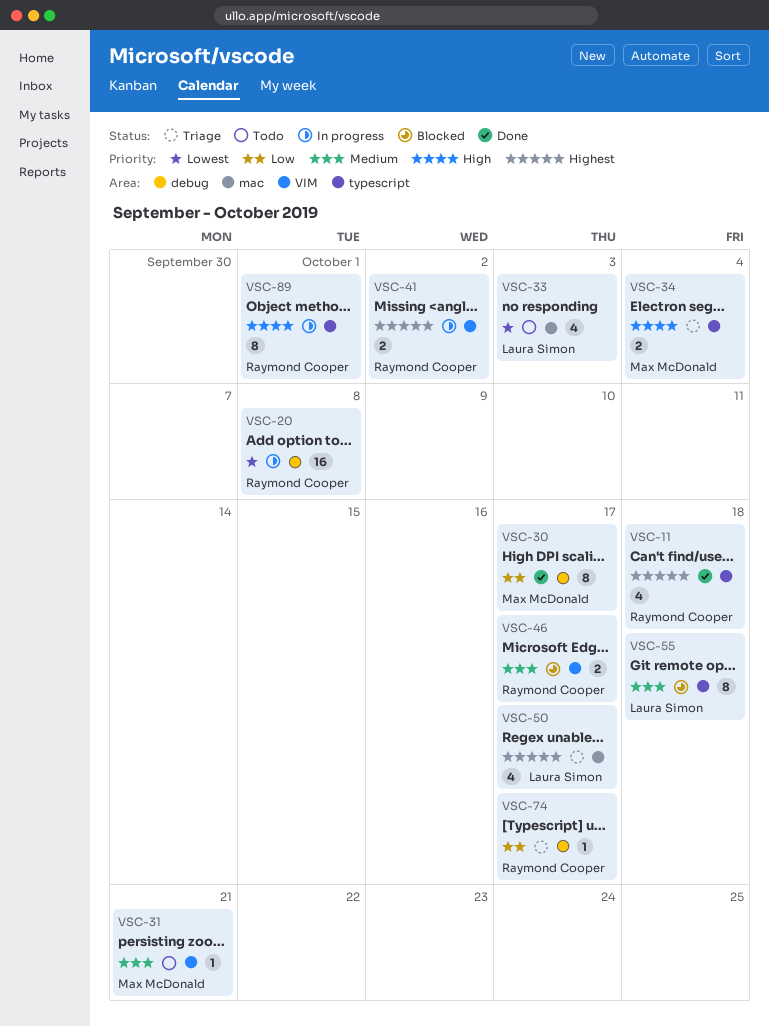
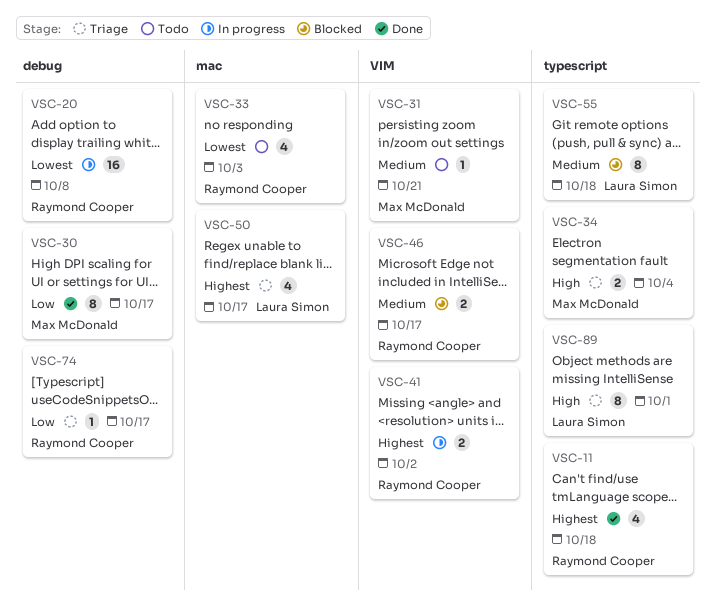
VSC-33, owner: Laura Simon -> Raymond Cooper
VSC-89, status: In progress -> Triage
VSC-89, owner: Raymond Cooper -> Laura Simon

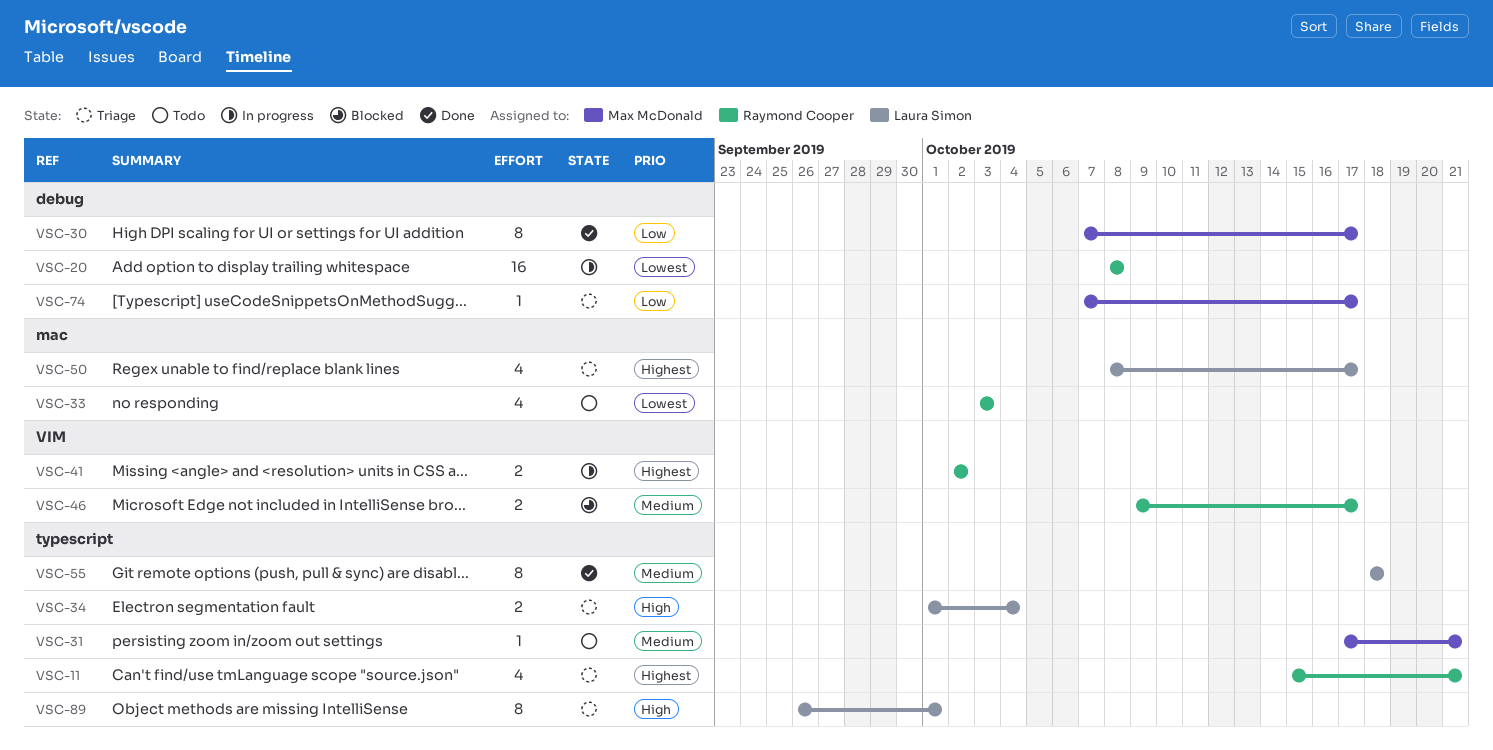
VSC-11, status: Done -> Triage
VSC-11, due: Oct 18 -> Oct 21
VSC-31, label: VIM -> typescript
VSC-34, owner: Max McDonald -> Laura Simon
VSC-55, status: Blocked -> Done
VSC-74, owner: Raymond Cooper -> Max McDonald

